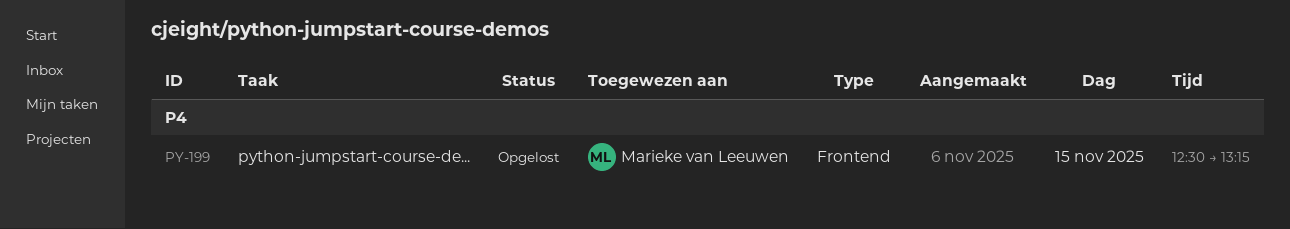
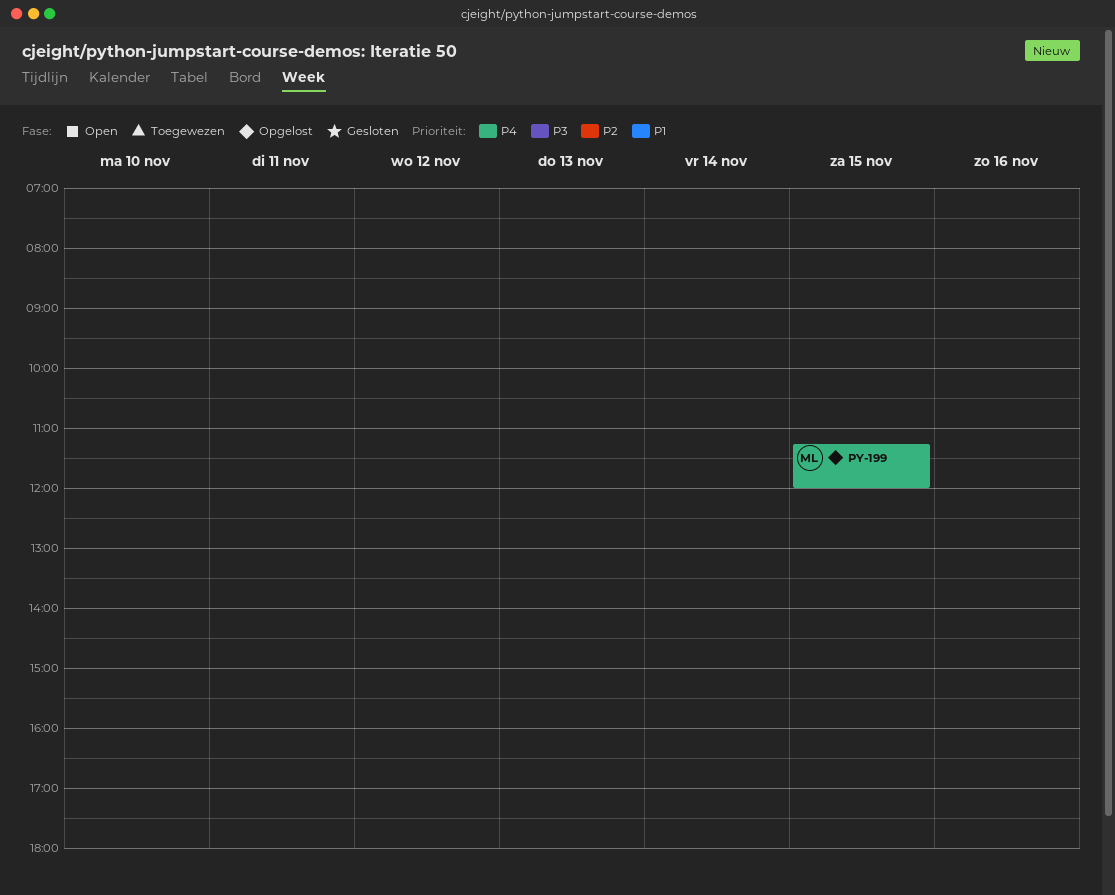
PY-199, begins: 12:30 -> 11:15
PY-199, ends: 13:15 -> 12:00

